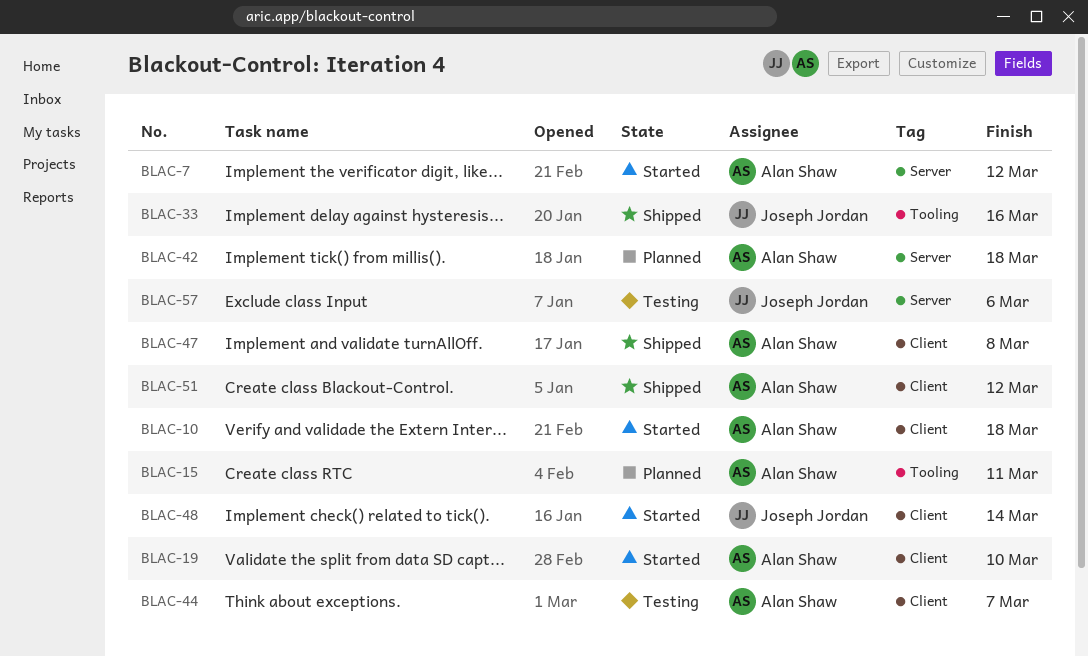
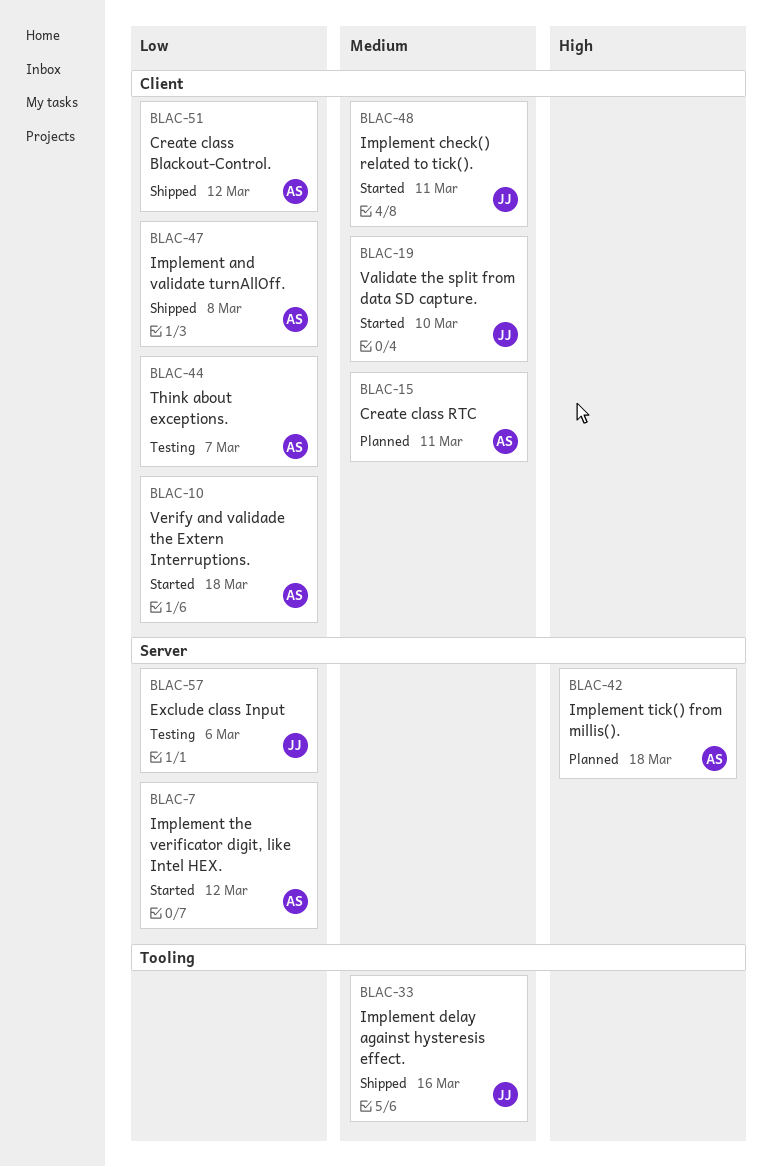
BLAC-15, label: Tooling -> Client
BLAC-19, owner: Alan Shaw -> Joseph Jordan
BLAC-48, due: Mar 14 -> Mar 11

